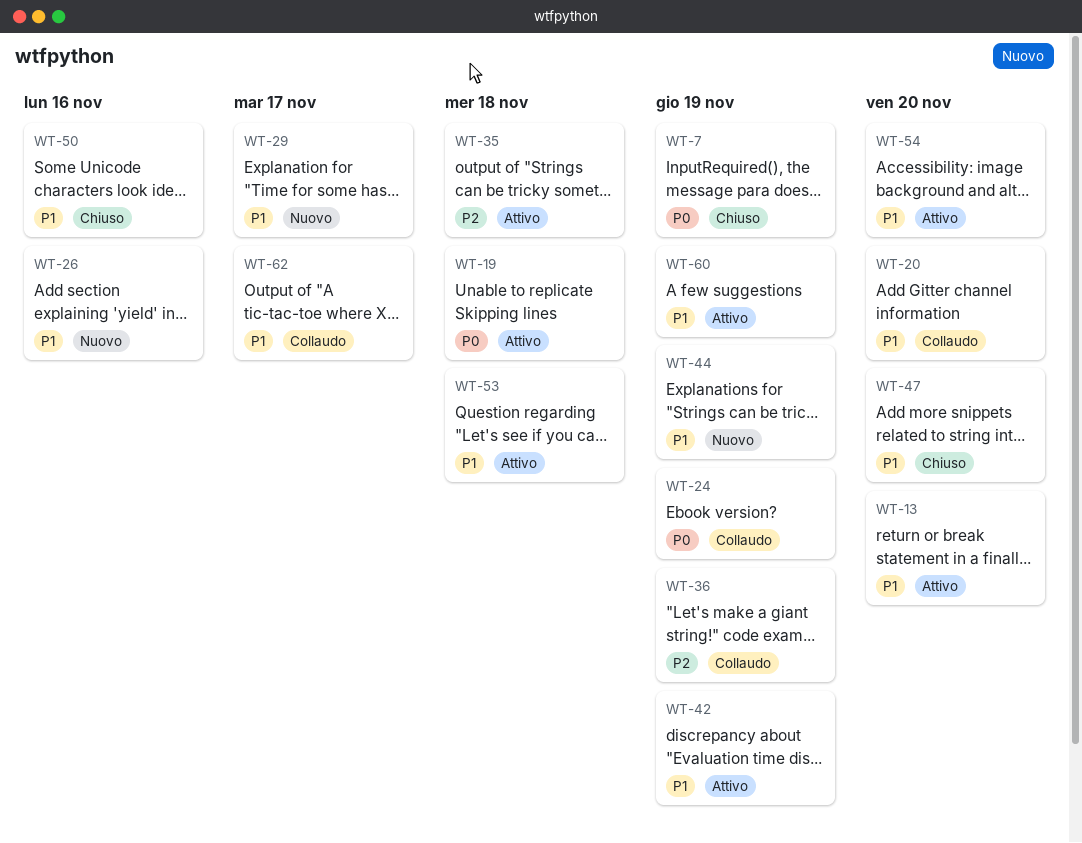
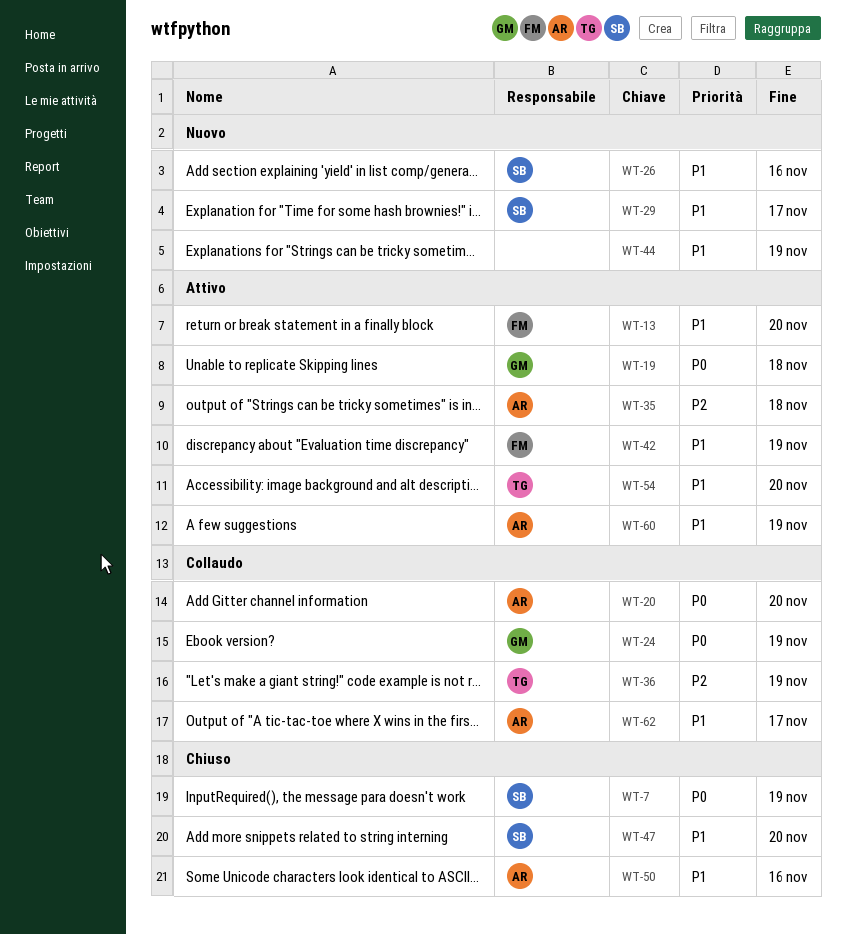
WT-20, priority: P1 -> P0
WT-53: present -> none

